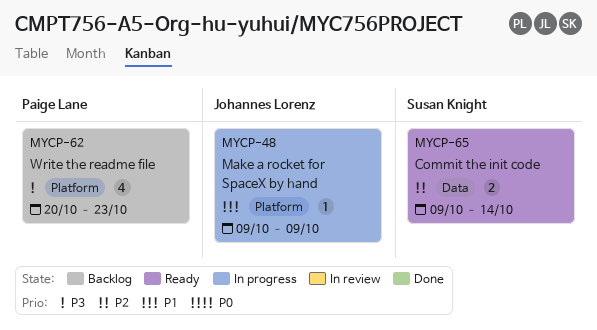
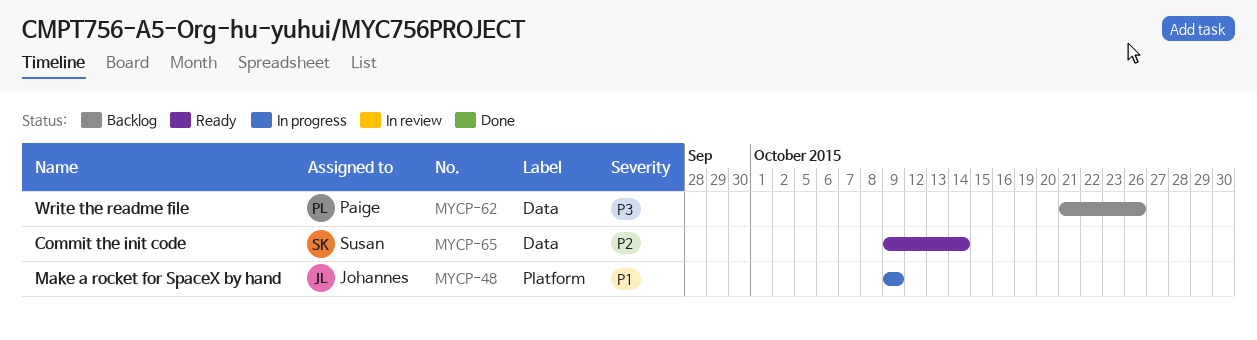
MYCP-62, label: Platform -> Data
MYCP-62, start: Oct 20 -> Oct 21
MYCP-62, due: Oct 23 -> Oct 26

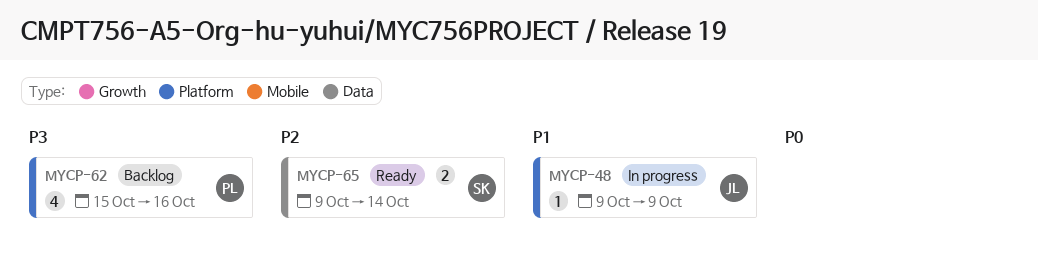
MYCP-62, label: Data -> Platform
MYCP-62, start: Oct 21 -> Oct 15
MYCP-62, due: Oct 26 -> Oct 16

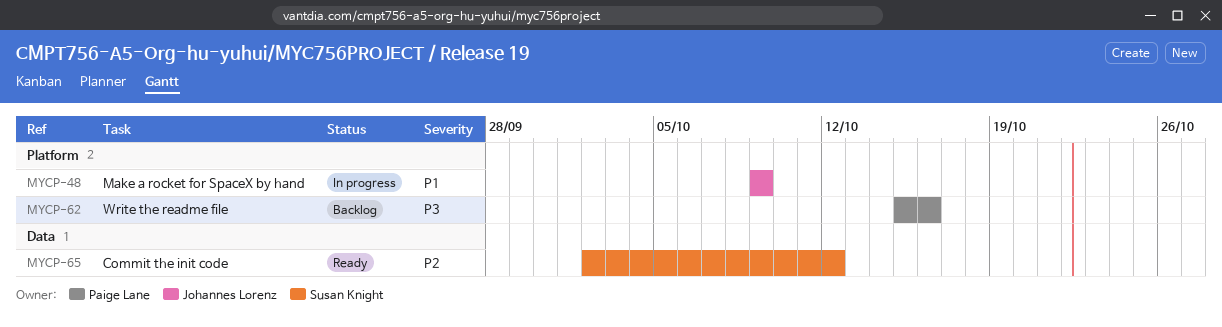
MYCP-65, start: Oct 9 -> Oct 2
MYCP-65, due: Oct 14 -> Oct 12

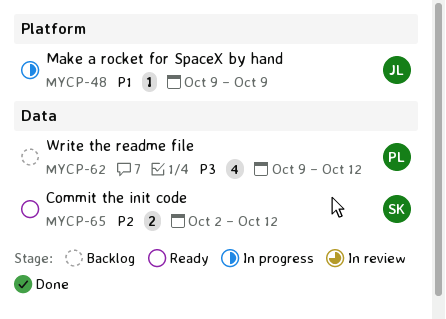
MYCP-62, label: Platform -> Data
MYCP-62, start: Oct 15 -> Oct 9
MYCP-62, due: Oct 16 -> Oct 12

